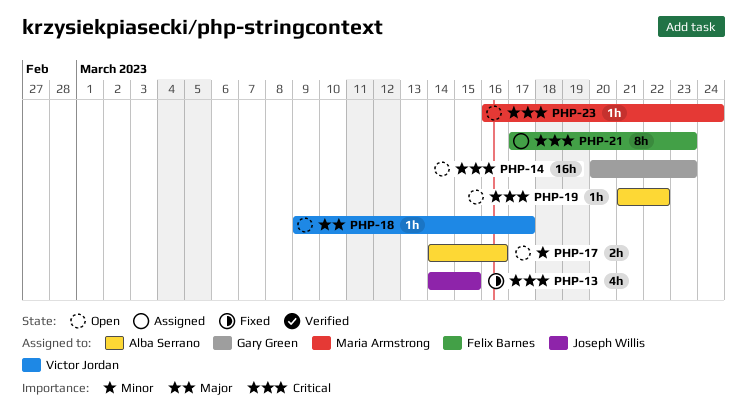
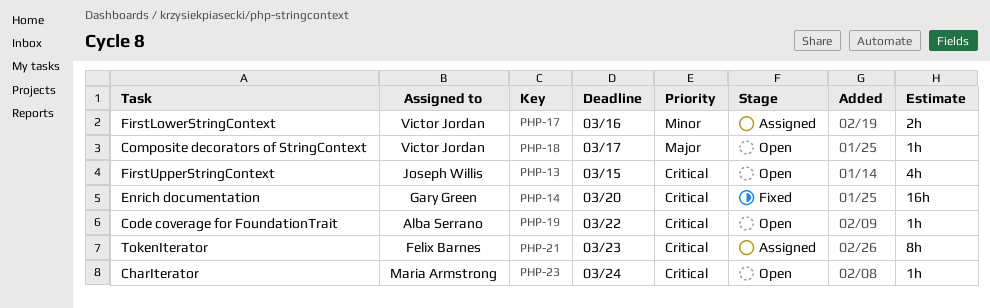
PHP-13, status: Fixed -> Open
PHP-14, status: Open -> Fixed
PHP-14, due: Mar 23 -> Mar 20
PHP-17, status: Open -> Assigned
PHP-17, owner: Alba Serrano -> Victor Jordan

